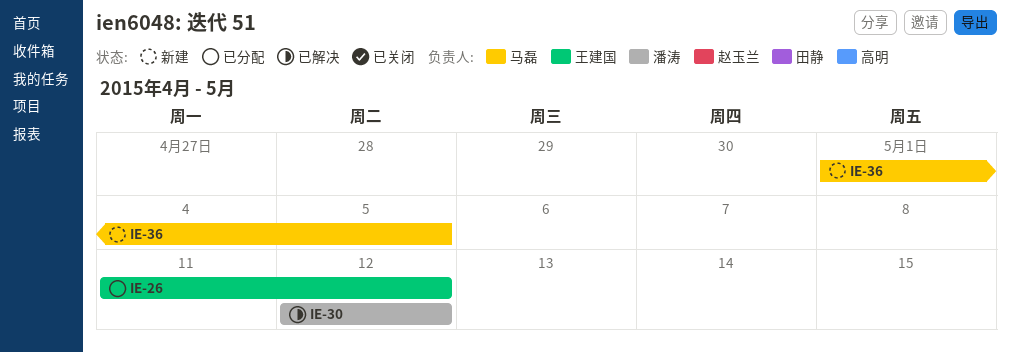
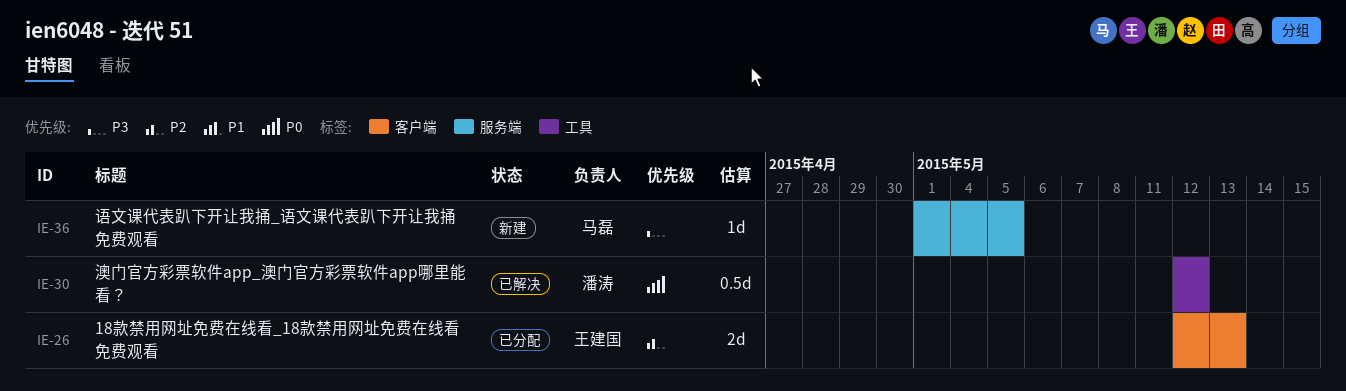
IE-26, start: May 11 -> May 12
IE-26, due: May 12 -> May 13

